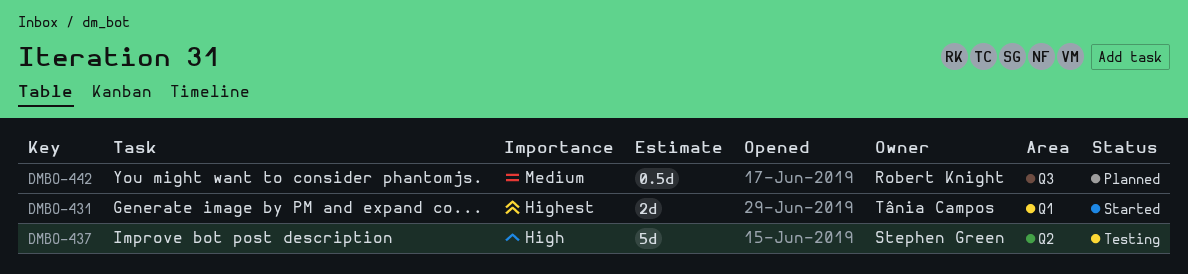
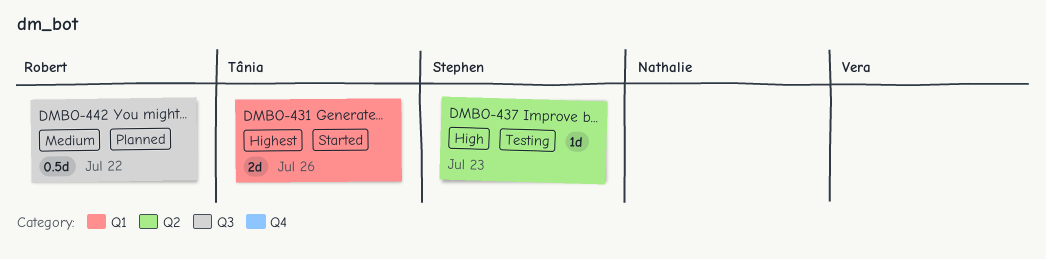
DMBO-437, estimate: 5d -> 1d

